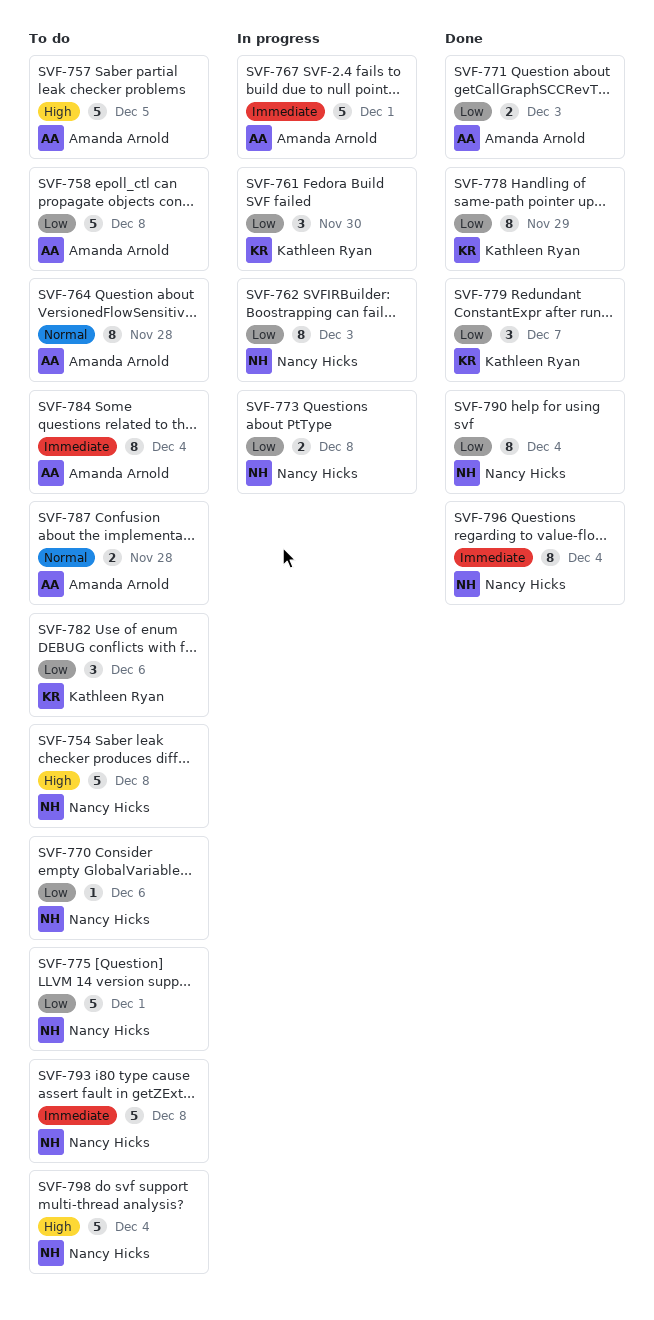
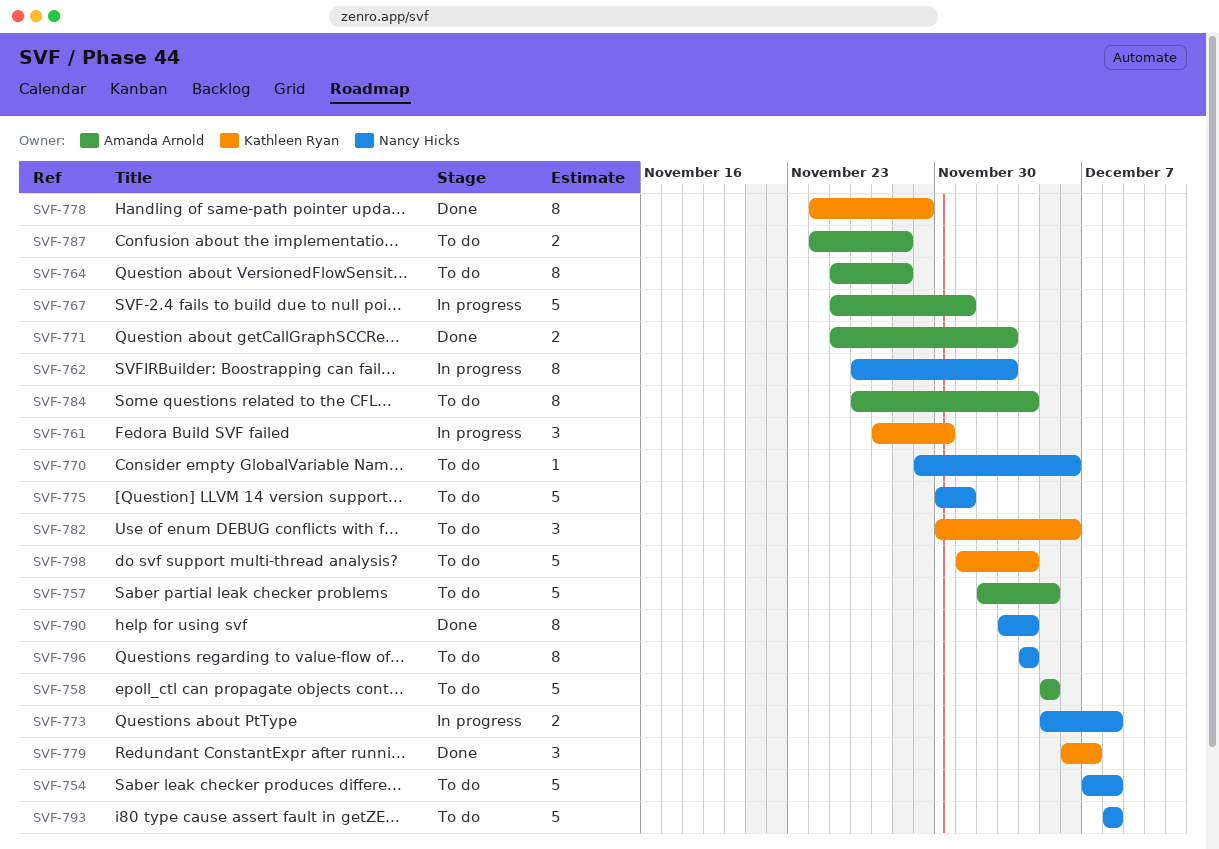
SVF-758, due: Dec 8 -> Dec 5
SVF-796, status: Done -> To do
SVF-798, owner: Nancy Hicks -> Kathleen Ryan

